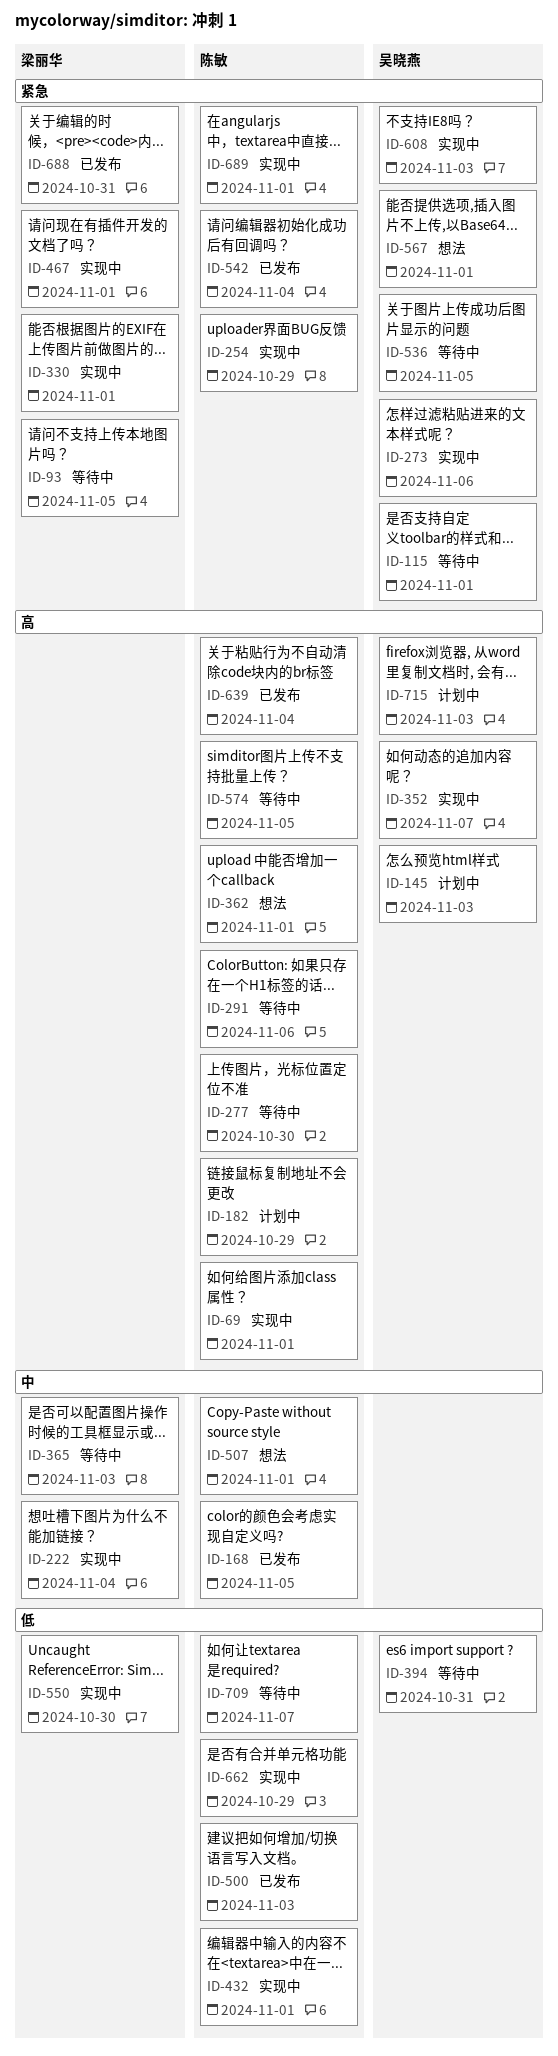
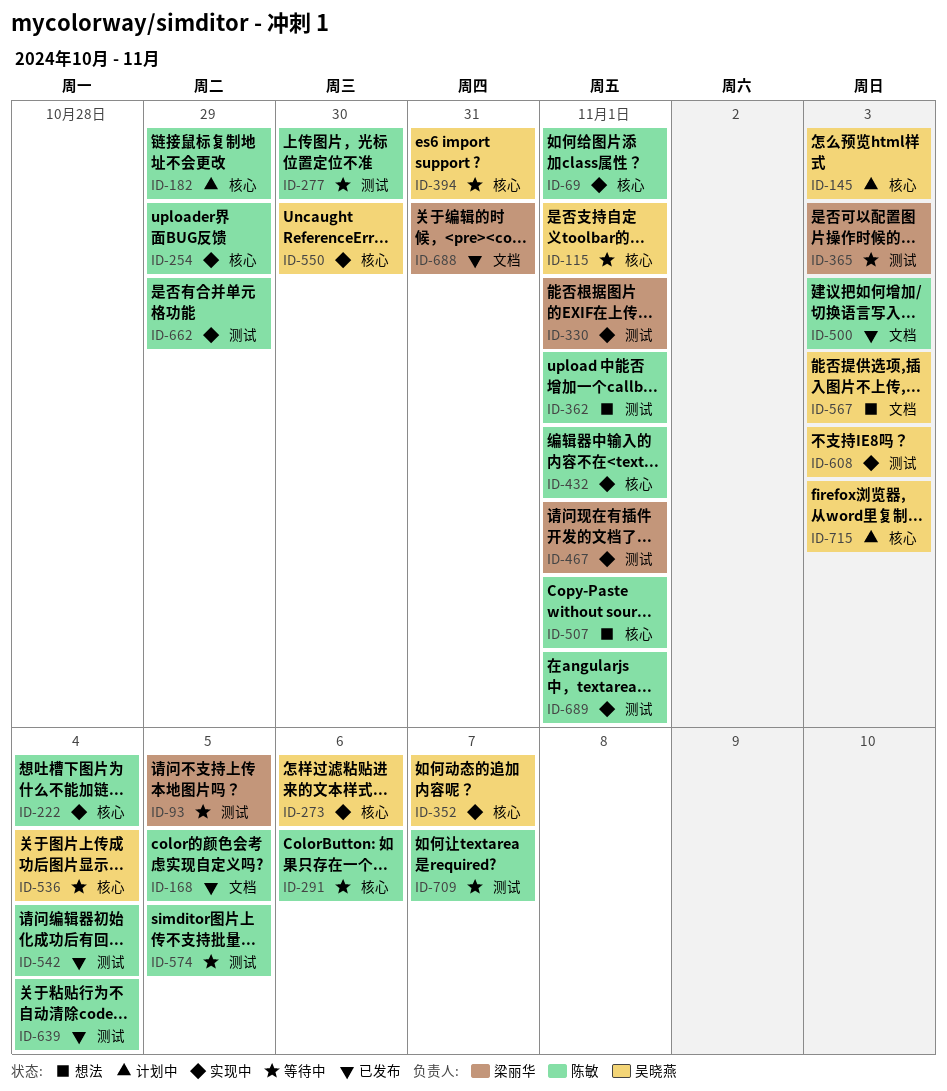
ID-222, owner: 梁丽华 -> 陈敏
ID-536, due: Nov 5 -> Nov 4
ID-550, owner: 梁丽华 -> 吴晓燕
ID-567, due: Nov 1 -> Nov 3

